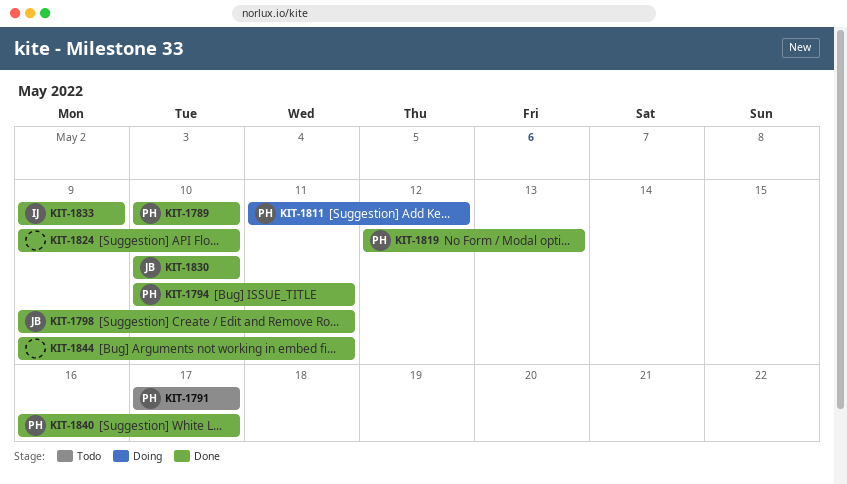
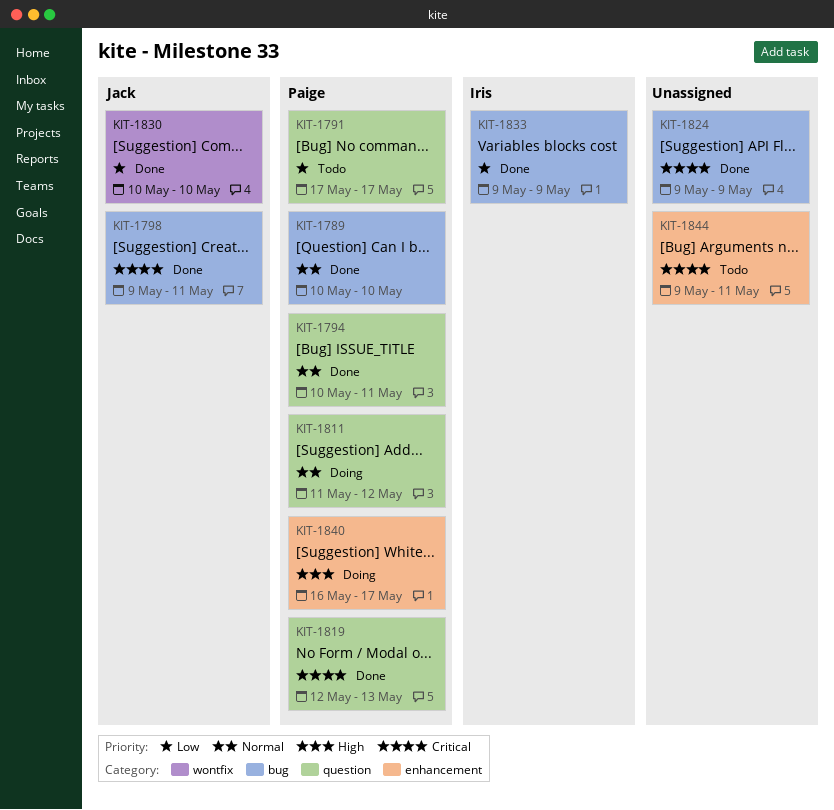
KIT-1824, due: May 10 -> May 9
KIT-1840, status: Done -> Doing
KIT-1844, status: Done -> Todo

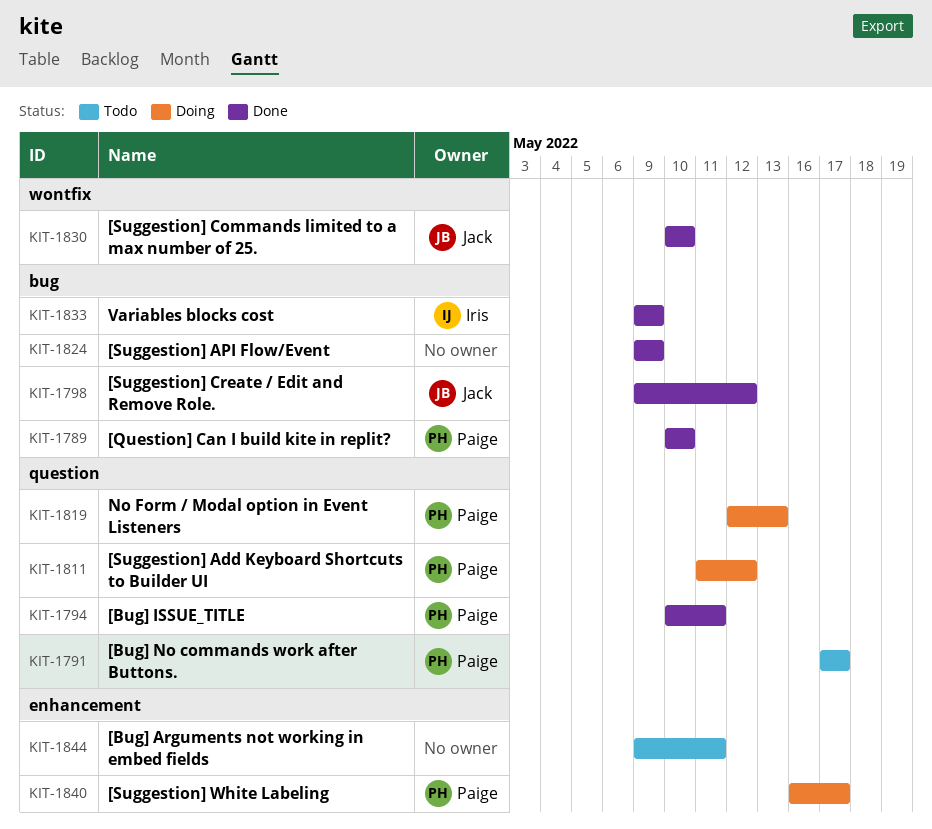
KIT-1798, due: May 11 -> May 12
KIT-1819, status: Done -> Doing

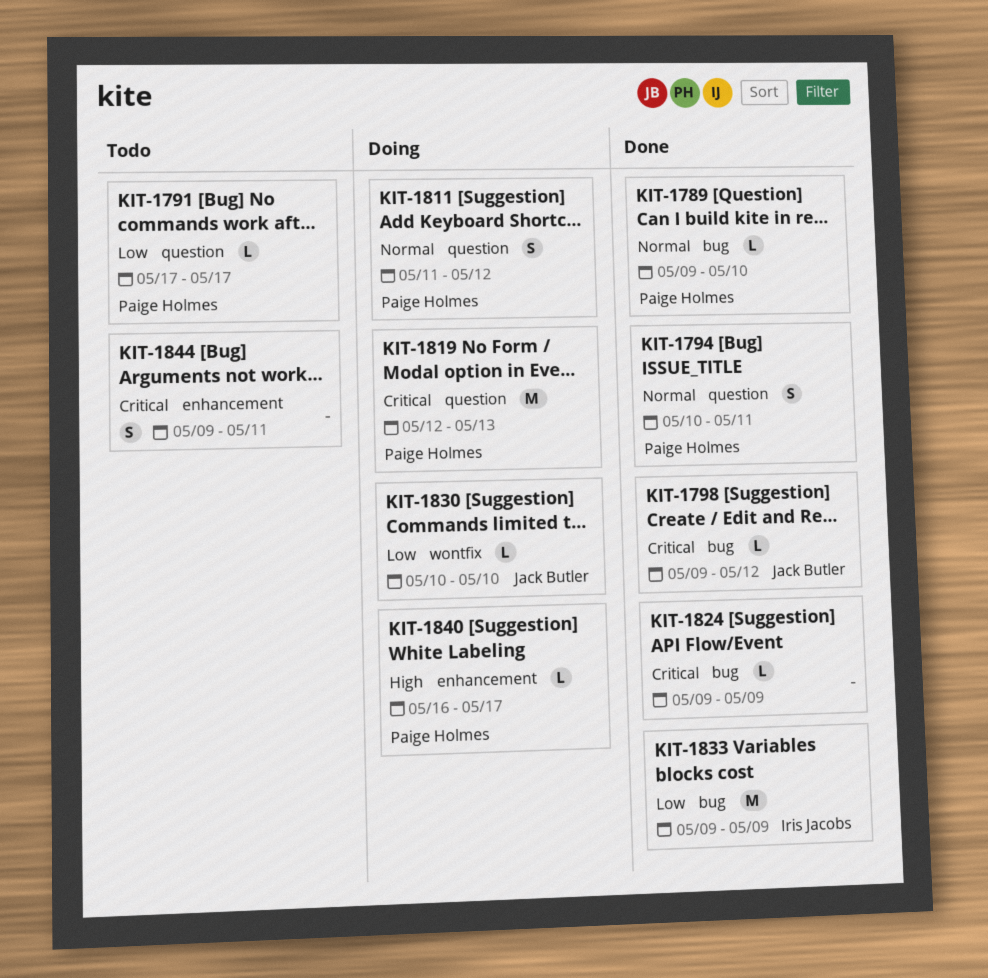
KIT-1789, start: May 10 -> May 9
KIT-1830, status: Done -> Doing

